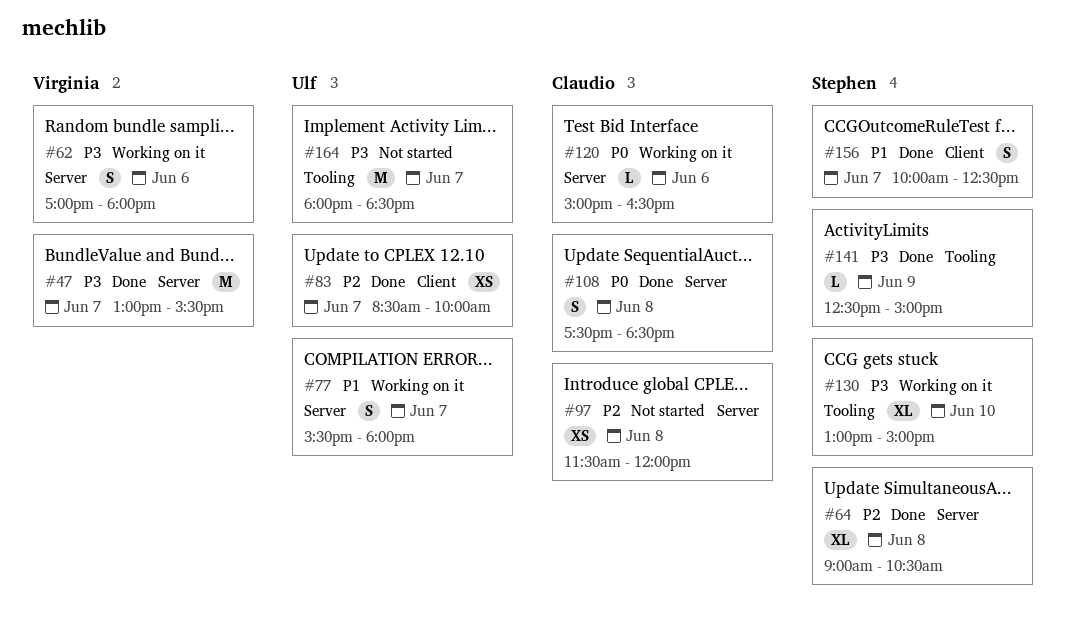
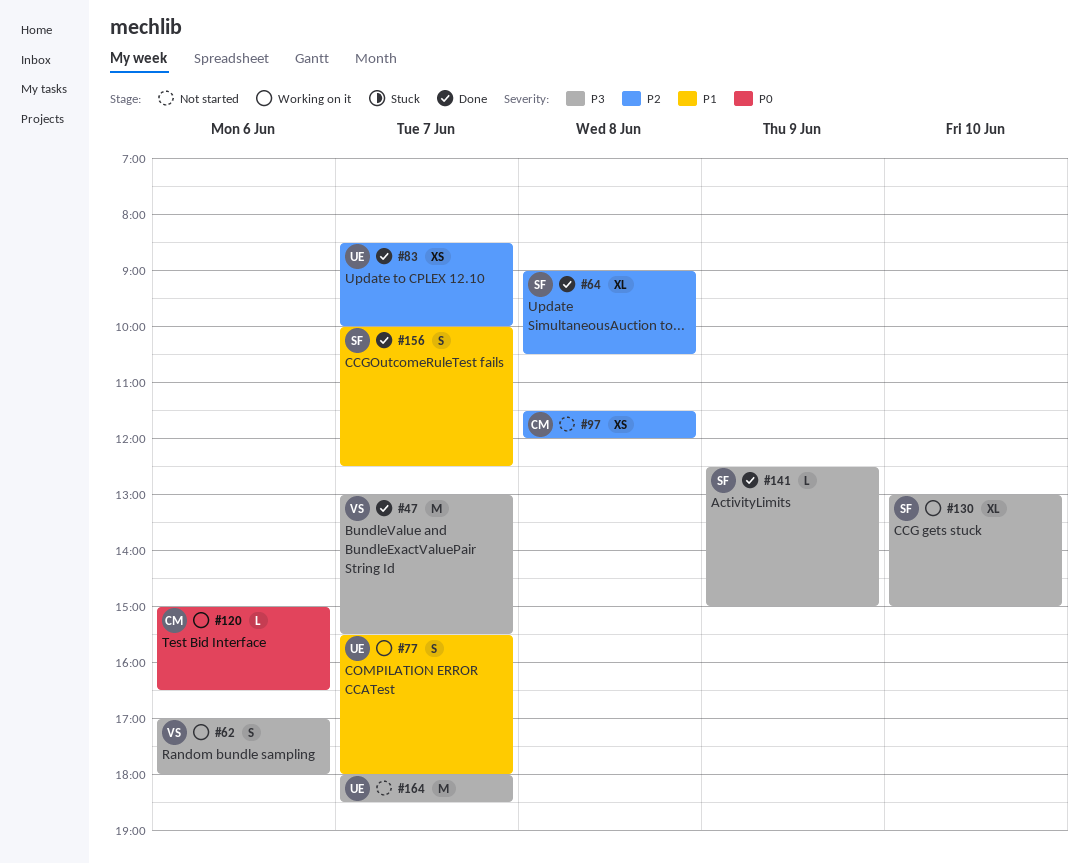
#108: present -> none

